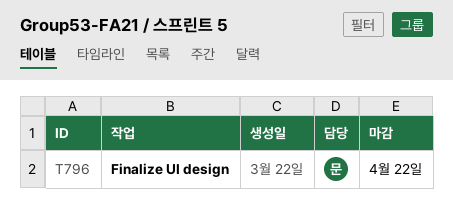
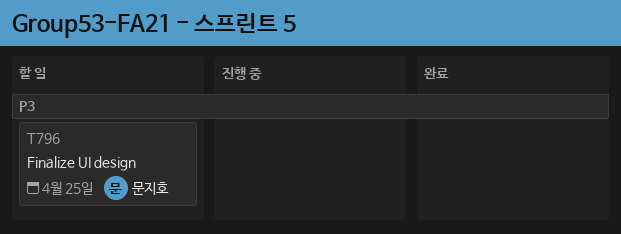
T796, due: Apr 22 -> Apr 25

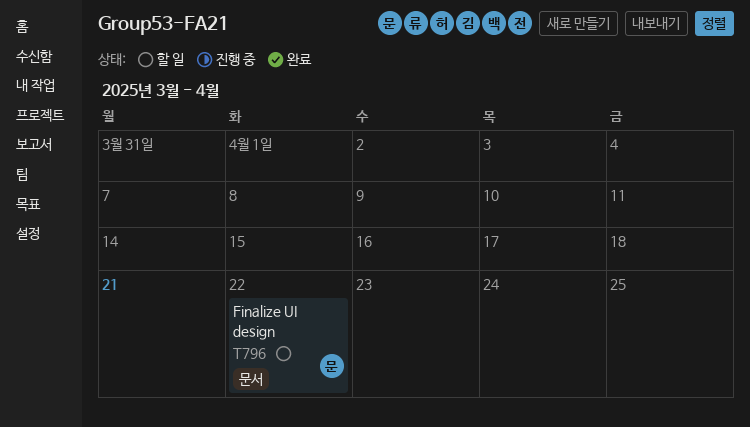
T796, due: Apr 25 -> Apr 22

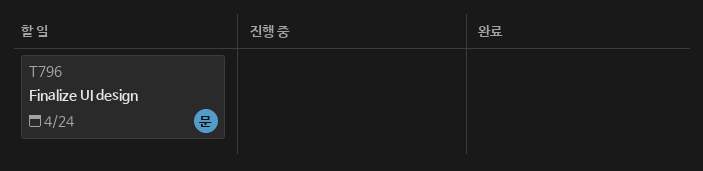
T796, due: Apr 22 -> Apr 24

